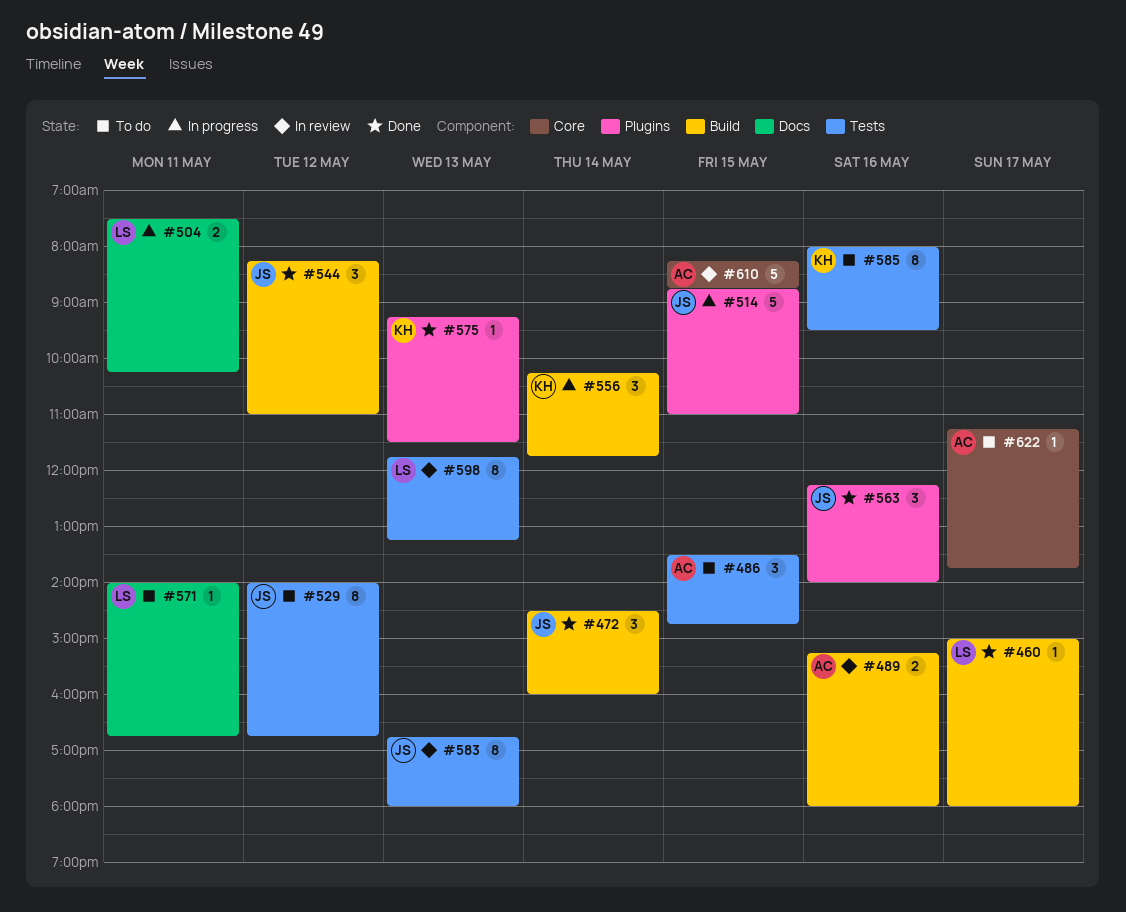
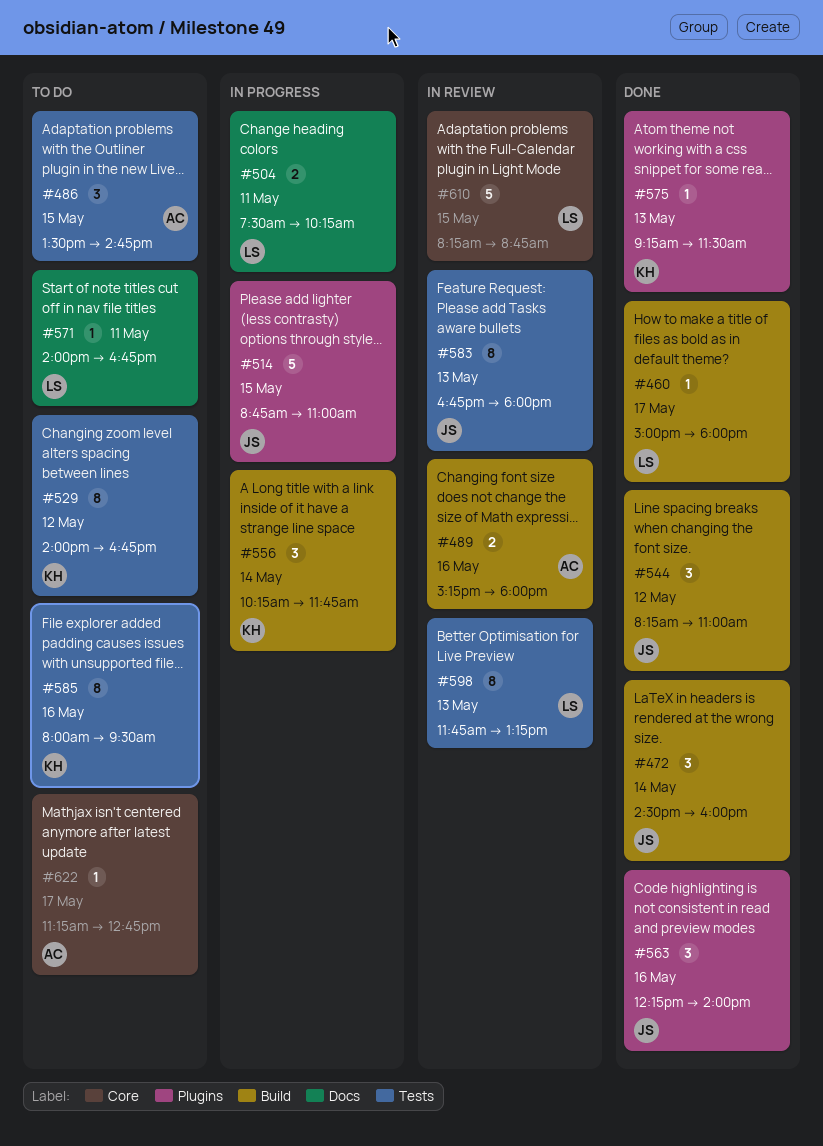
#529, owner: JS -> KH
#610, owner: AC -> LS
#622, ends: 13:45 -> 12:45

